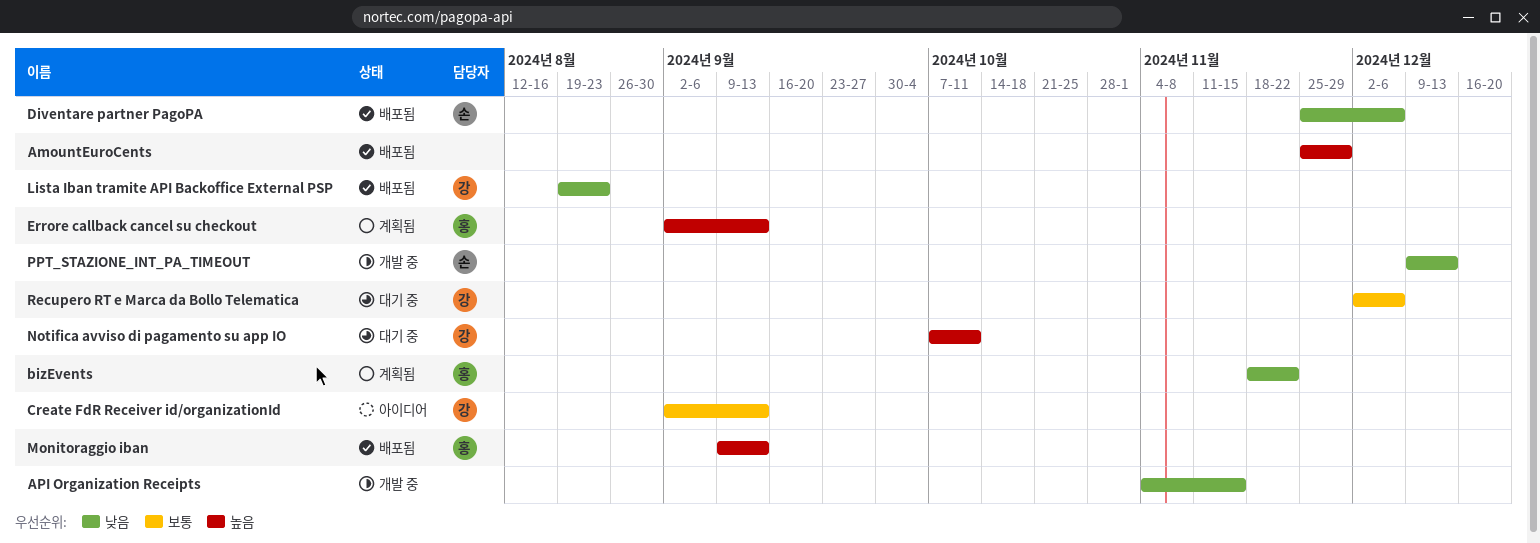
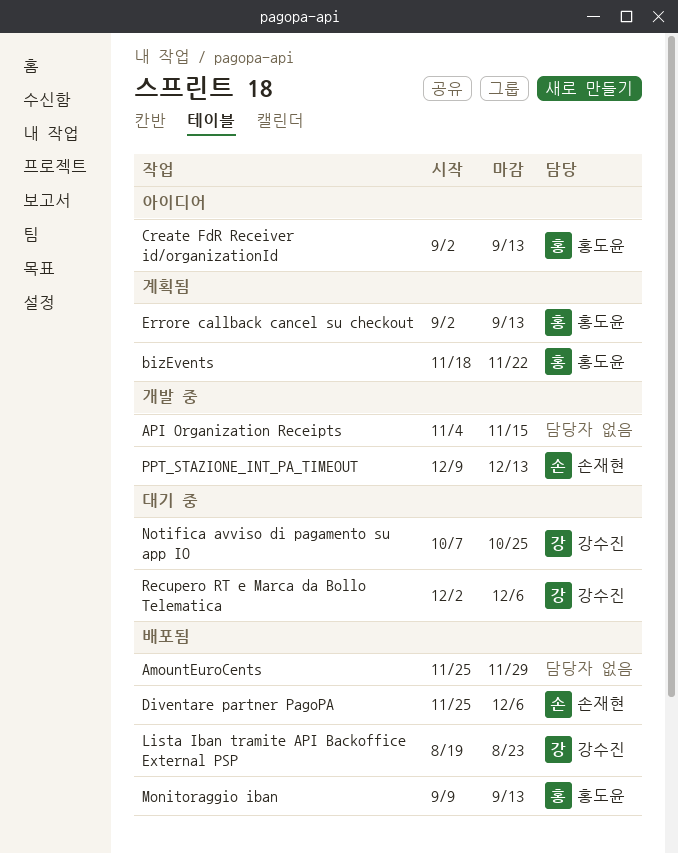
Create FdR Receiver id/organizationId, owner: 강수진 -> 홍도윤
Notifica avviso di pagamento su app IO, due: Oct 11 -> Oct 25

